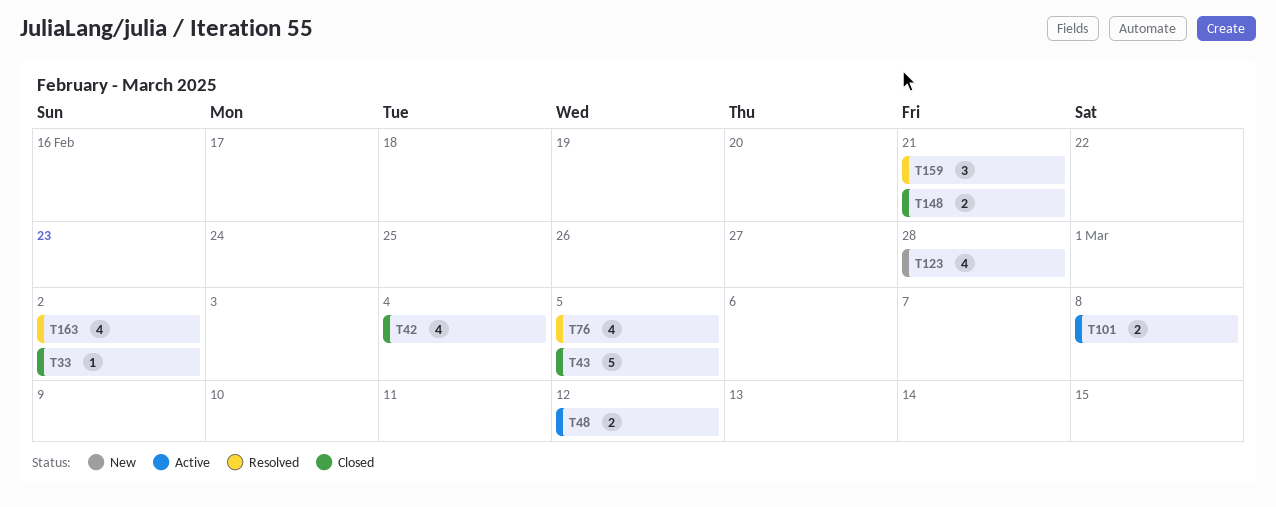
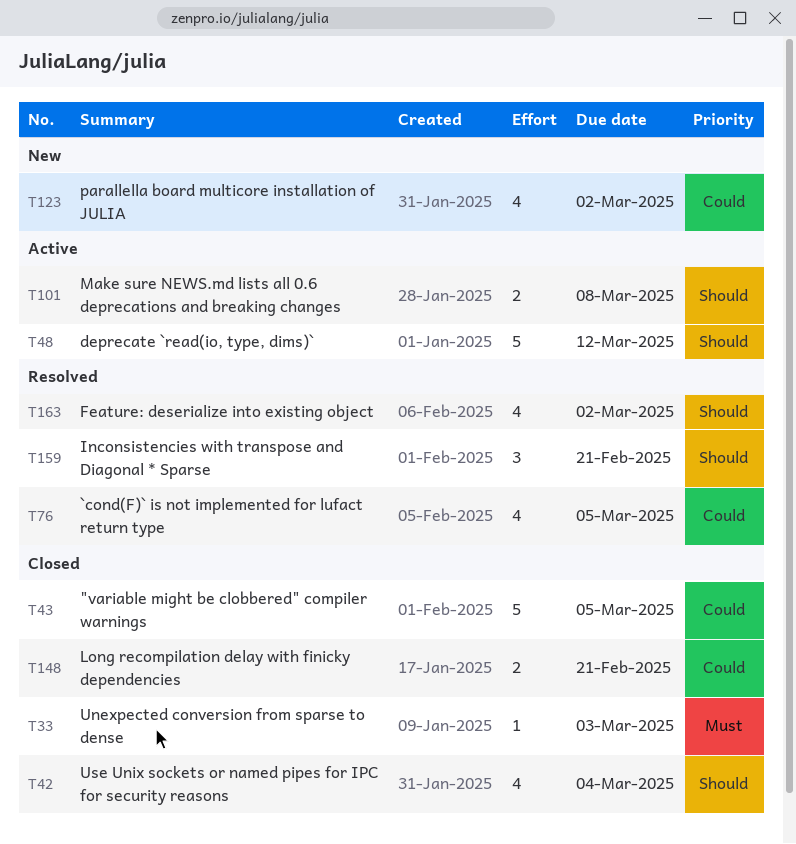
T33, due: Mar 2 -> Mar 3
T48, estimate: 2 -> 5
T123, due: Feb 28 -> Mar 2

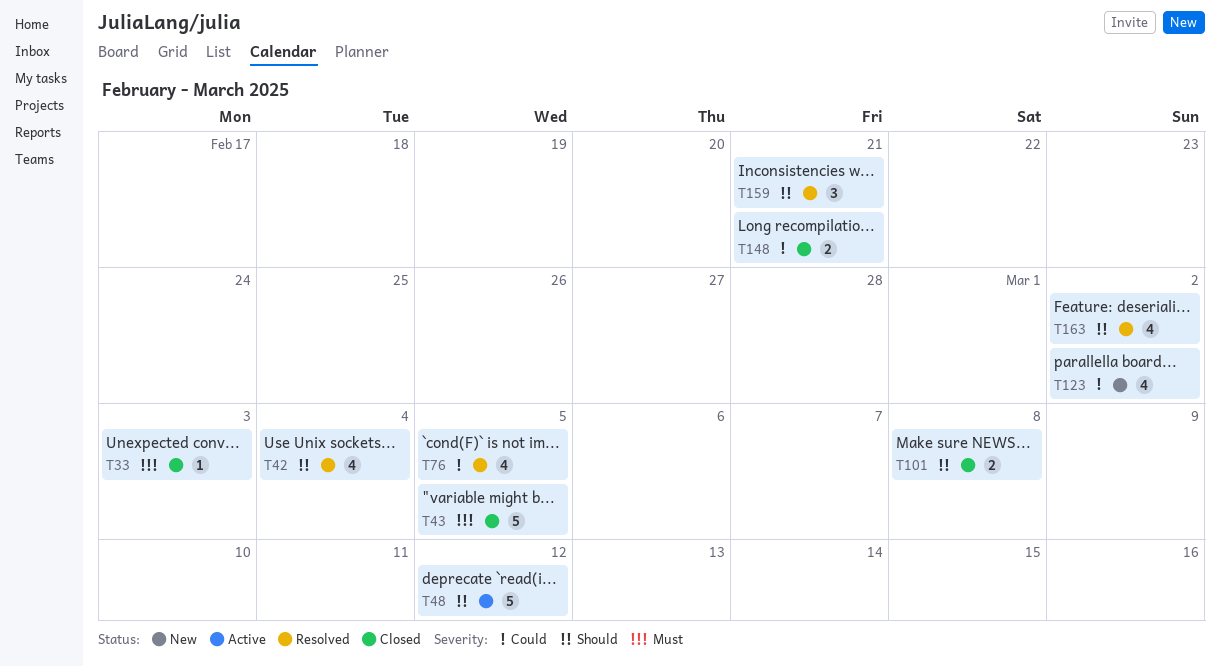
T42, status: Closed -> Resolved
T43, priority: Could -> Must
T101, status: Active -> Closed

